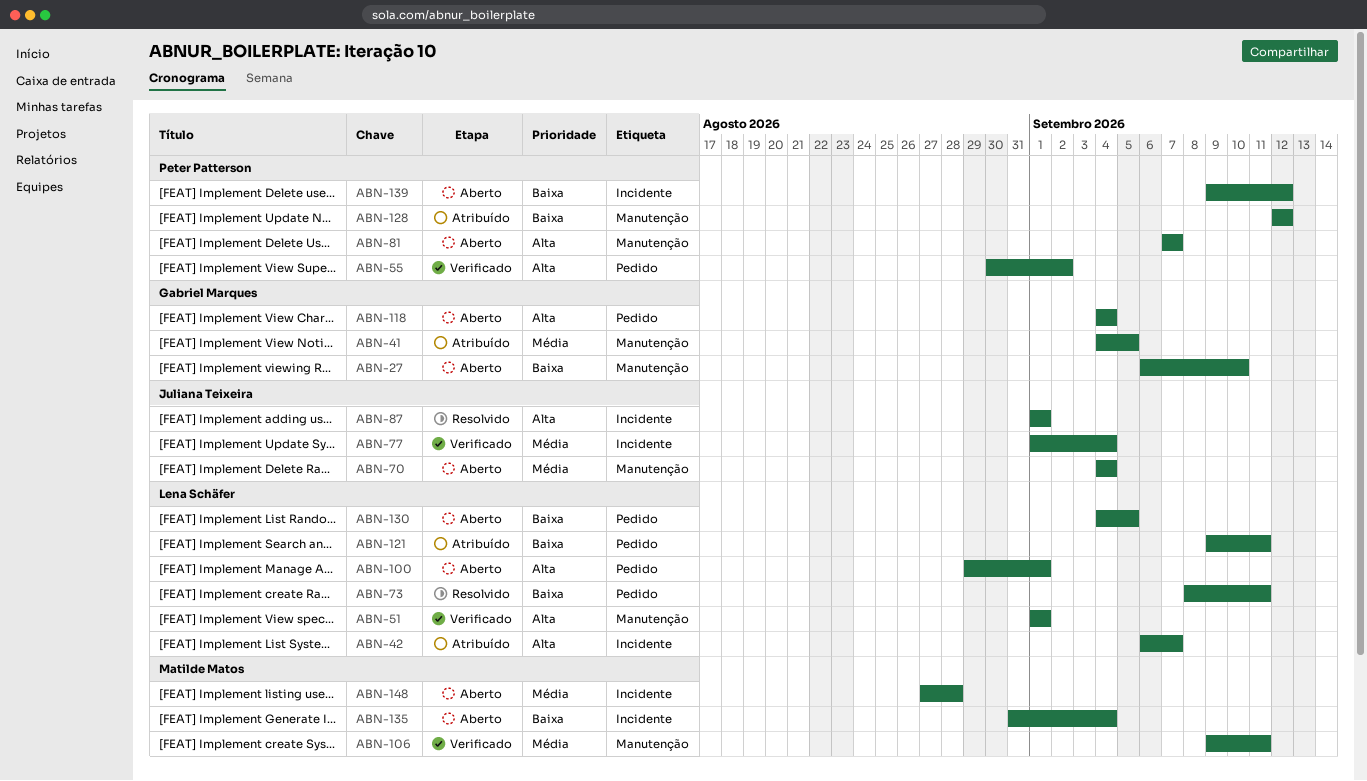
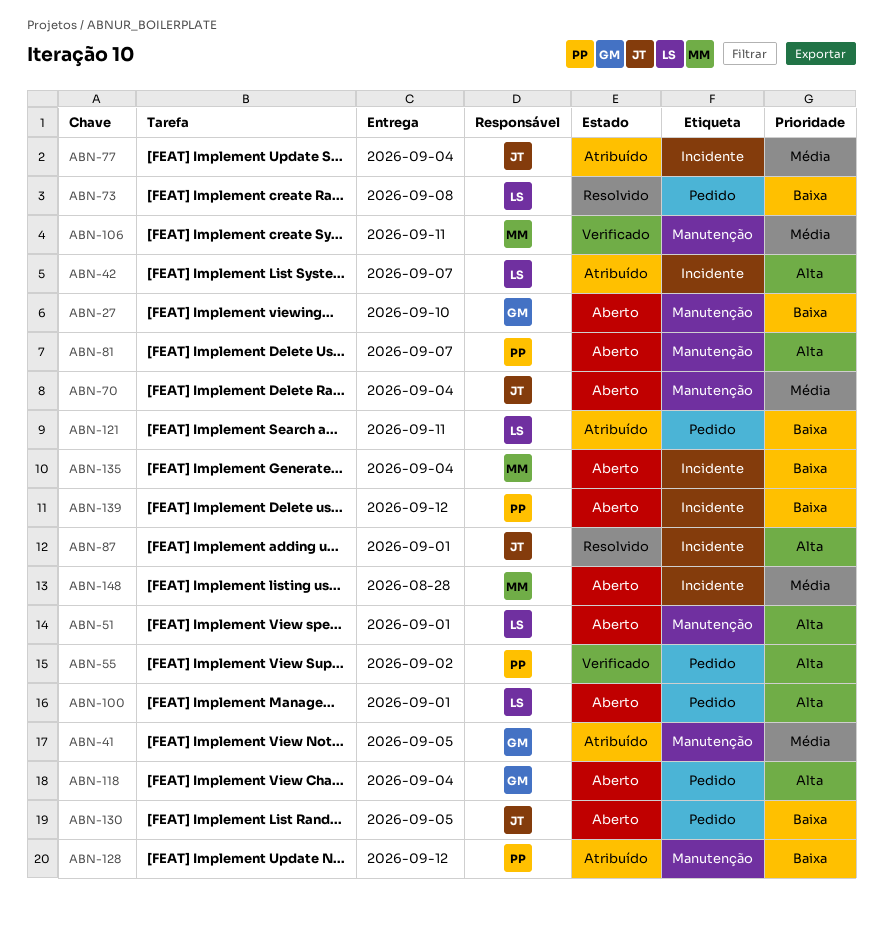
ABN-51, status: Verificado -> Aberto
ABN-73, due: Sep 11 -> Sep 8
ABN-77, status: Verificado -> Atribuído
ABN-130, owner: Lena Schäfer -> Juliana Teixeira

